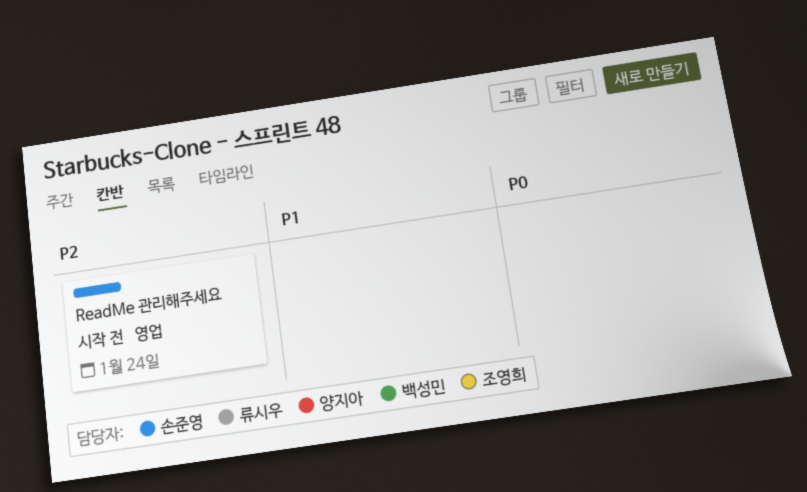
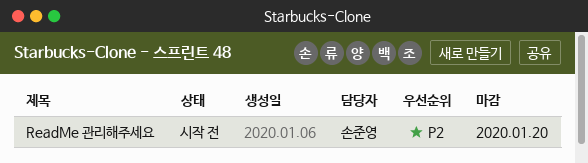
ReadMe 관리해주세요, due: Jan 24 -> Jan 20

